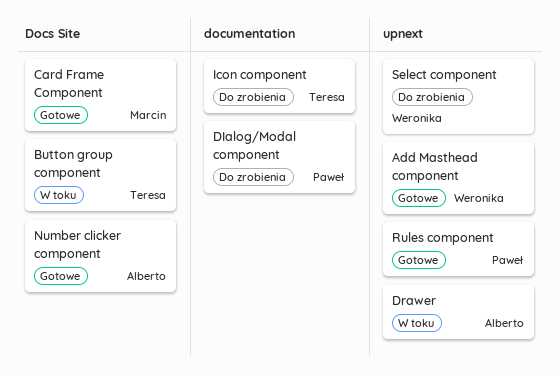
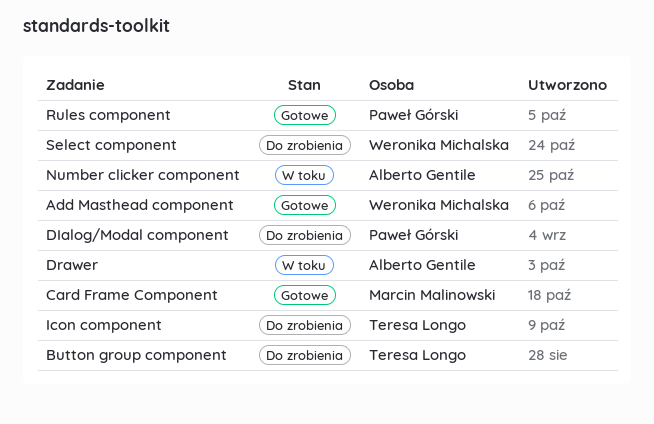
Button group component, status: W toku -> Do zrobienia
Number clicker component, status: Gotowe -> W toku

